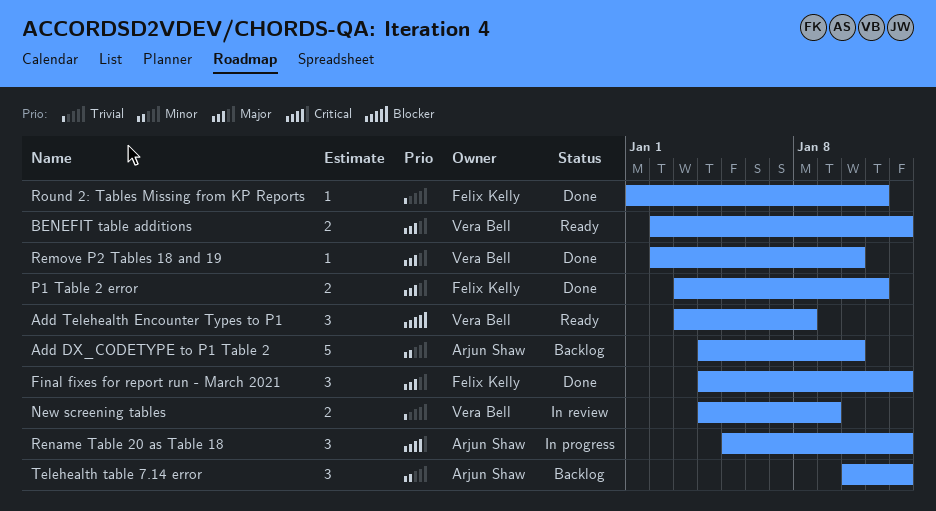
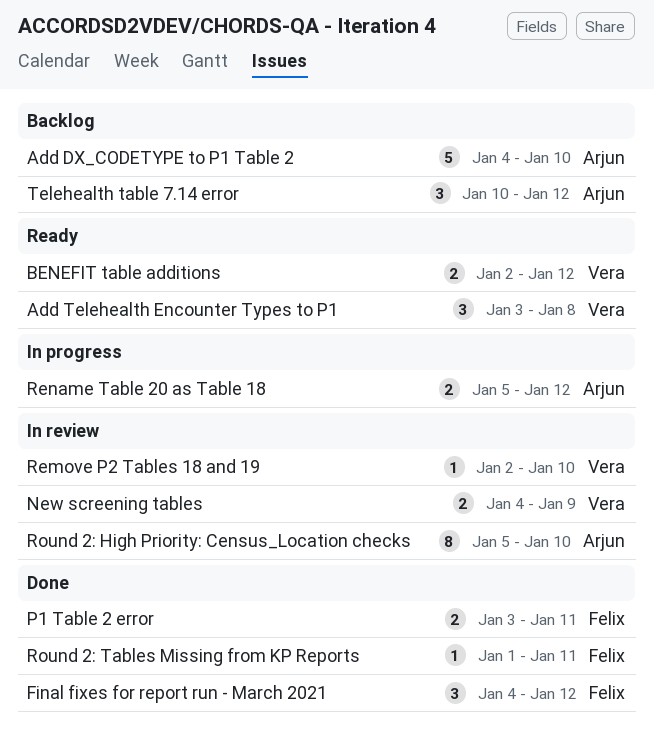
Remove P2 Tables 18 and 19, status: Done -> In review
Rename Table 20 as Table 18, estimate: 3 -> 2
Round 2: High Priority: Census_Location checks: none -> present

